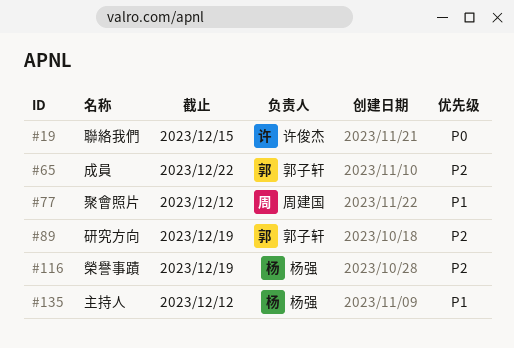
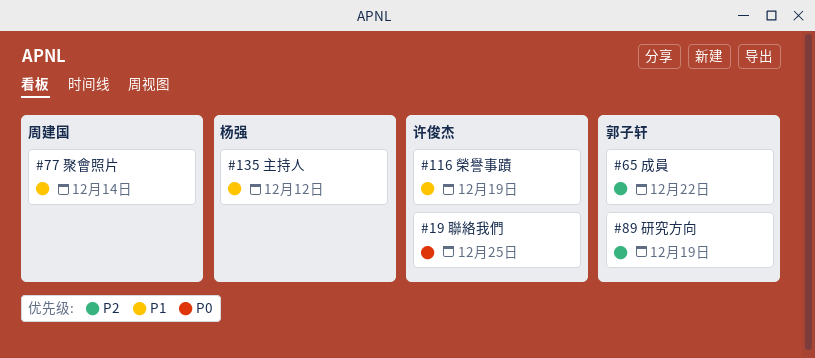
#19, due: Dec 15 -> Dec 25
#77, due: Dec 12 -> Dec 14
#116, owner: 杨强 -> 许俊杰
#116, priority: P2 -> P1

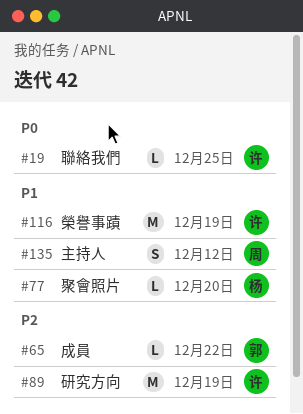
#77, owner: 周建国 -> 杨强
#77, due: Dec 14 -> Dec 20
#89, owner: 郭子轩 -> 许俊杰
#135, owner: 杨强 -> 周建国

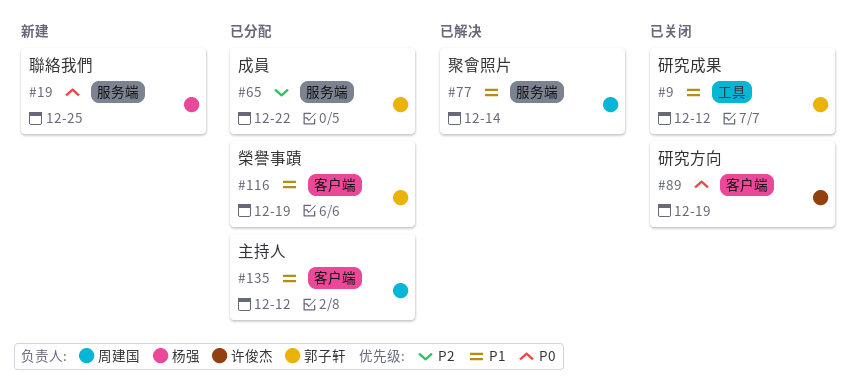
#9: none -> present
#19, owner: 许俊杰 -> 杨强
#77, owner: 杨强 -> 周建国
#77, due: Dec 20 -> Dec 14
#89, priority: P2 -> P0
#116, owner: 许俊杰 -> 郭子轩

